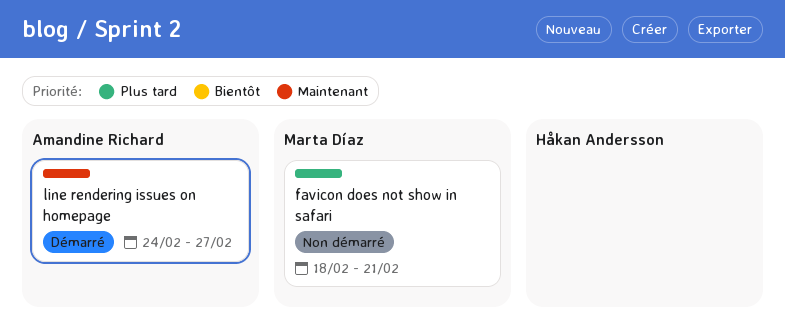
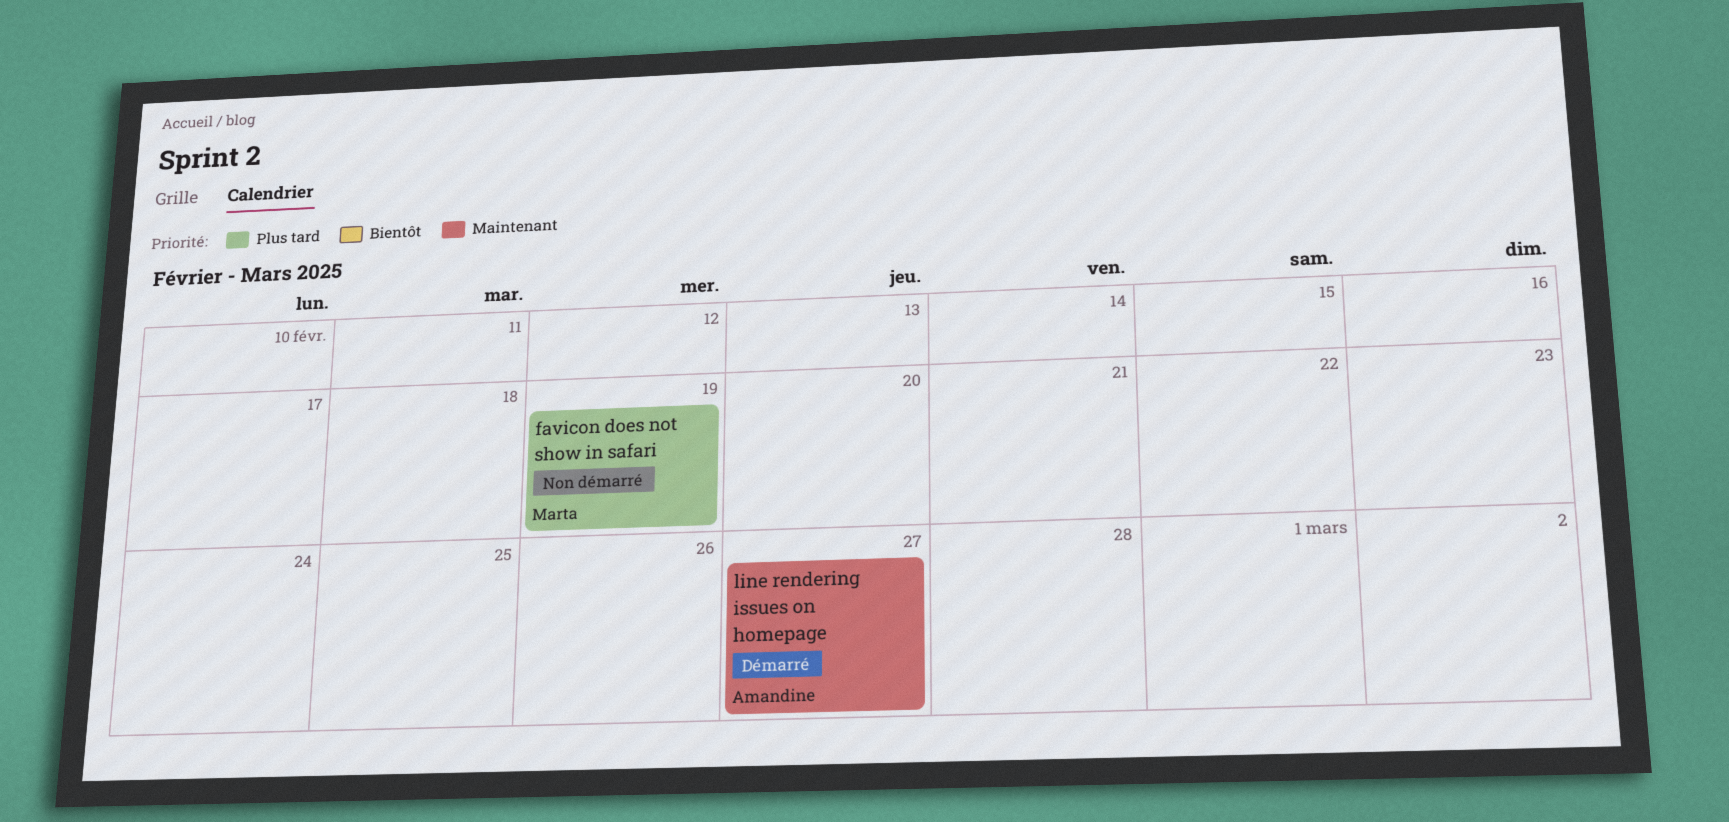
favicon does not show in safari, due: Feb 21 -> Feb 19

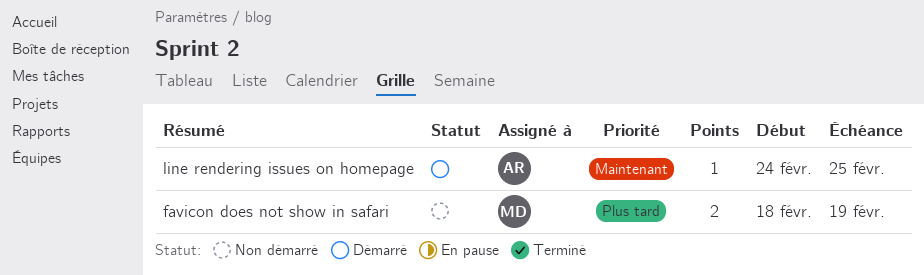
line rendering issues on homepage, due: Feb 27 -> Feb 25

